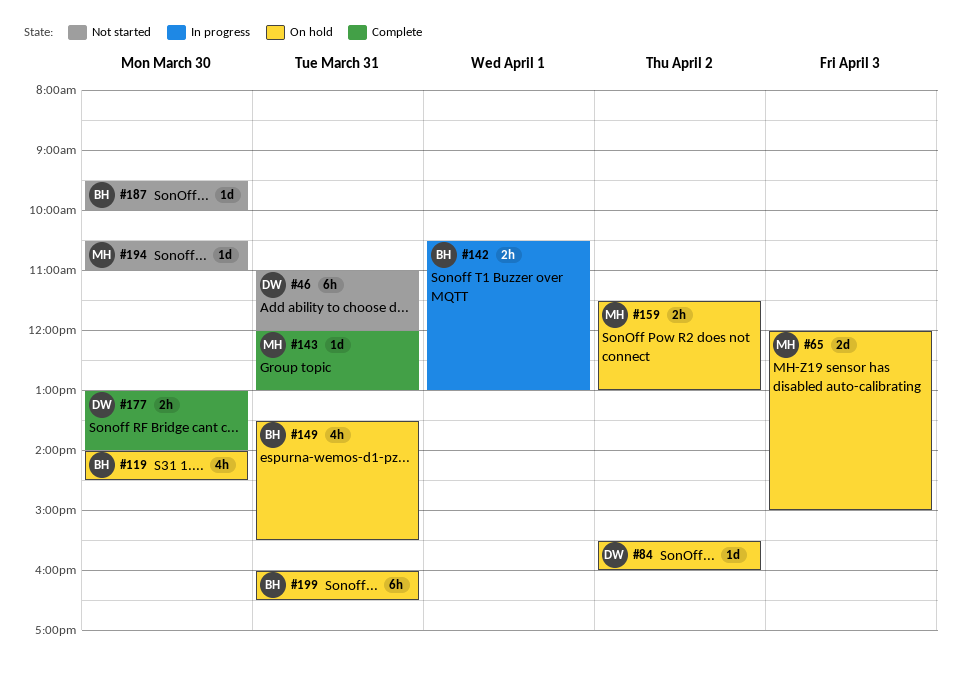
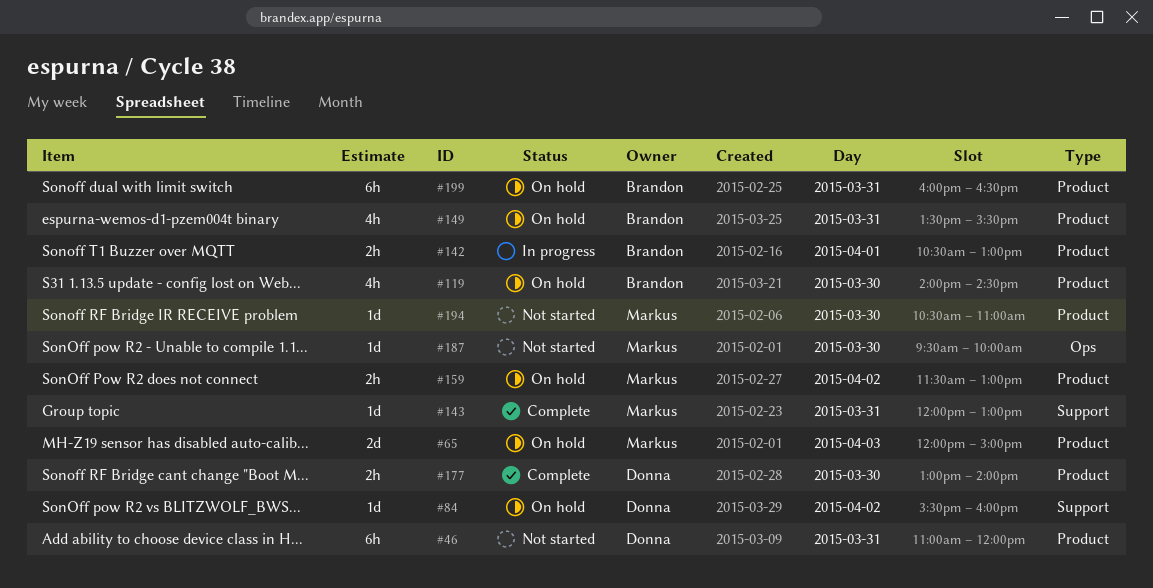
#187, owner: Brandon -> Markus

